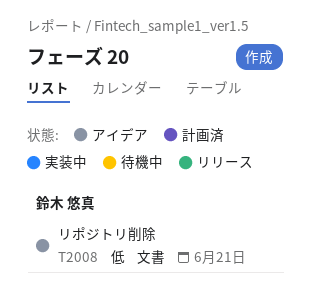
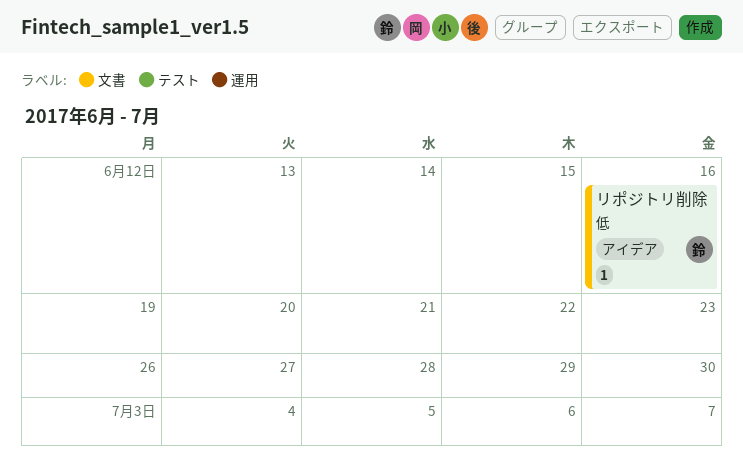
リポジトリ削除, due: Jun 21 -> Jun 16

